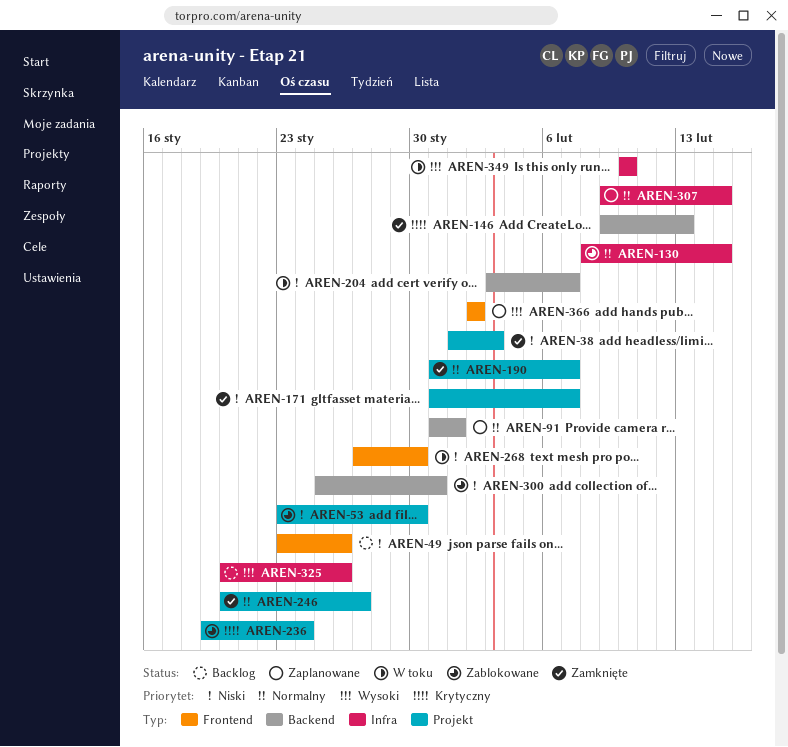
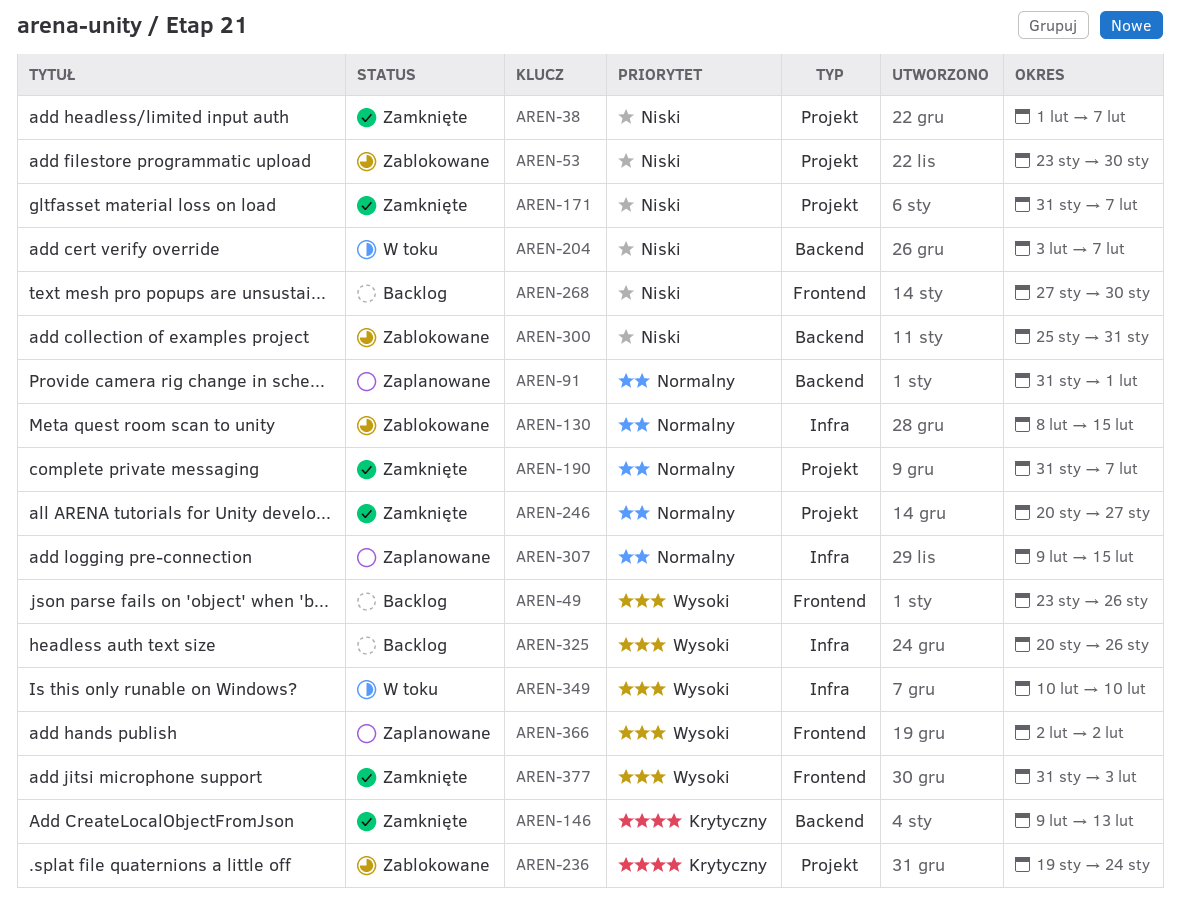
AREN-38, due: Feb 3 -> Feb 7
AREN-49, priority: Niski -> Wysoki
AREN-268, status: W toku -> Backlog
AREN-377: none -> present

